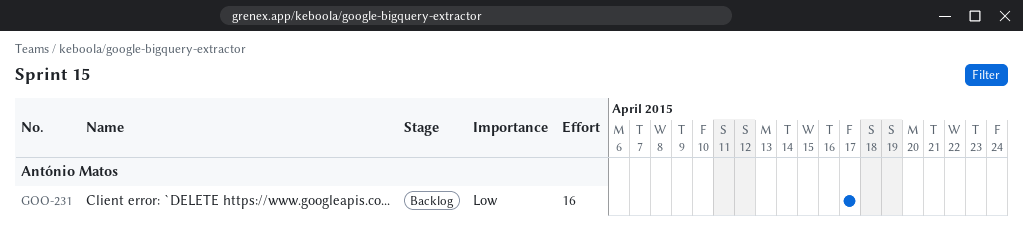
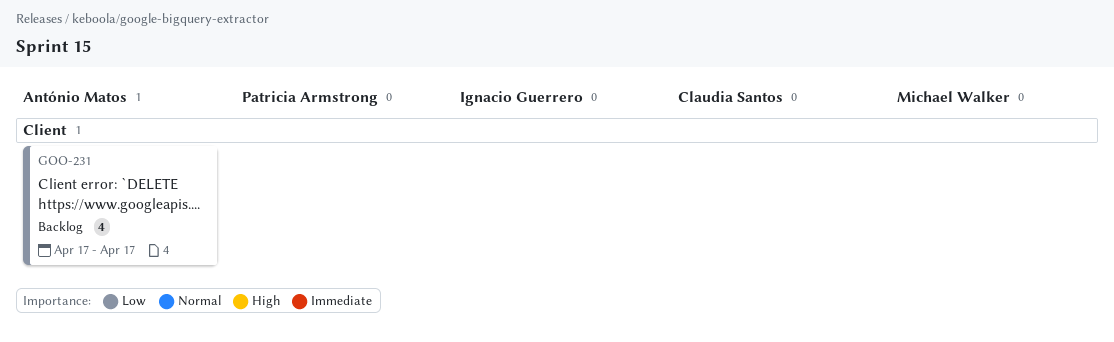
GOO-231, estimate: 16 -> 4

